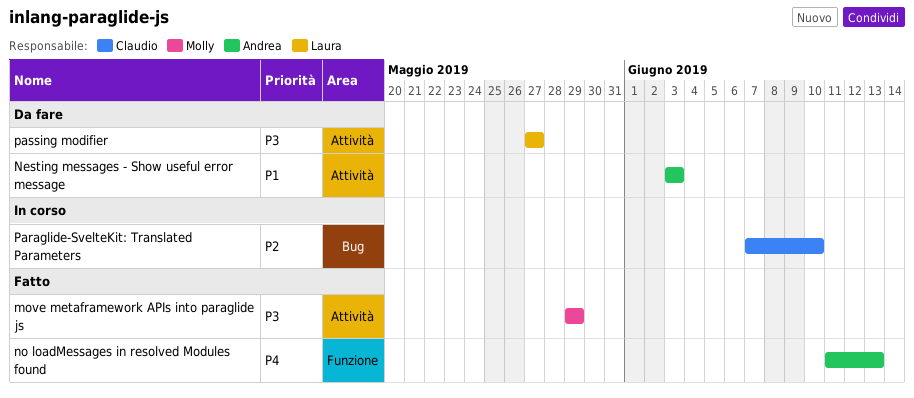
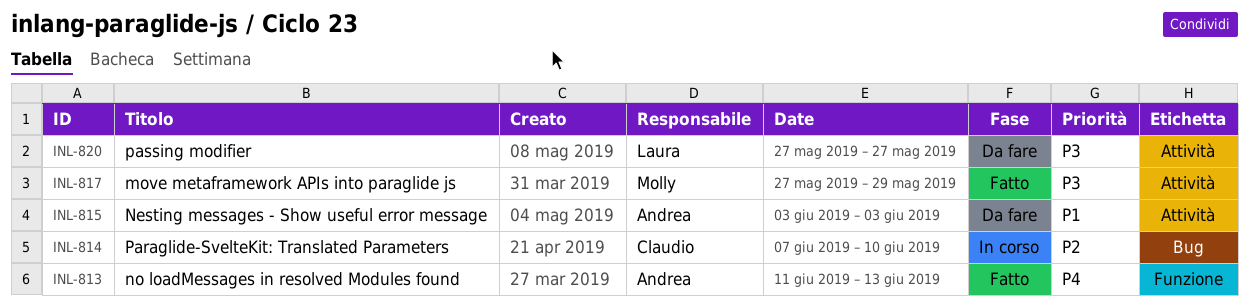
move metaframework APIs into paraglide js, start: May 29 -> May 27

